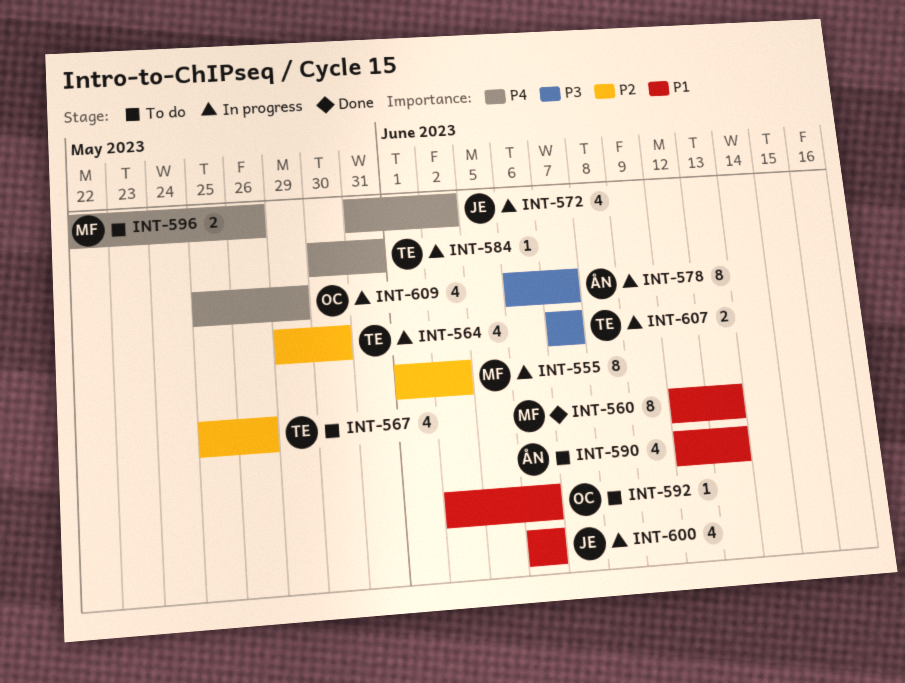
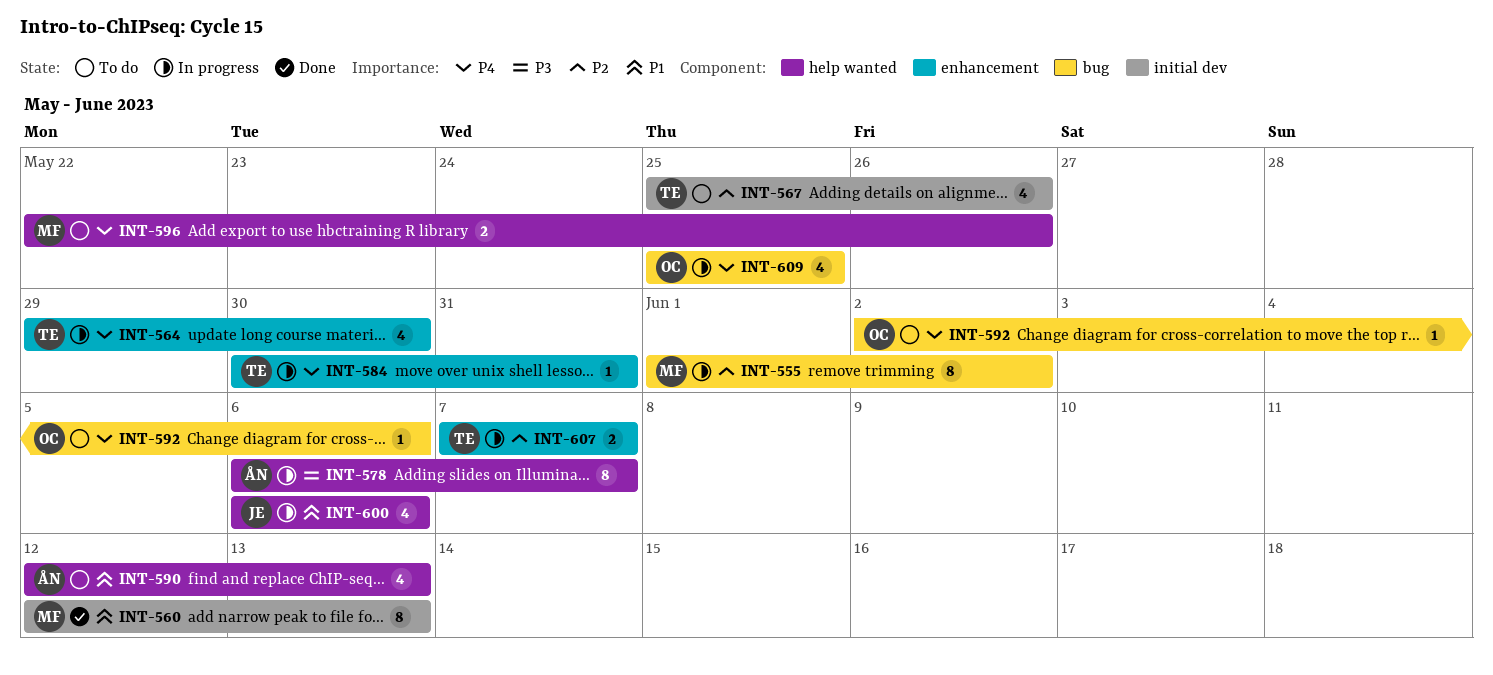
INT-564, priority: P2 -> P4
INT-572: present -> none
INT-592, priority: P1 -> P4
INT-607, priority: P3 -> P2
INT-609, due: May 29 -> May 25

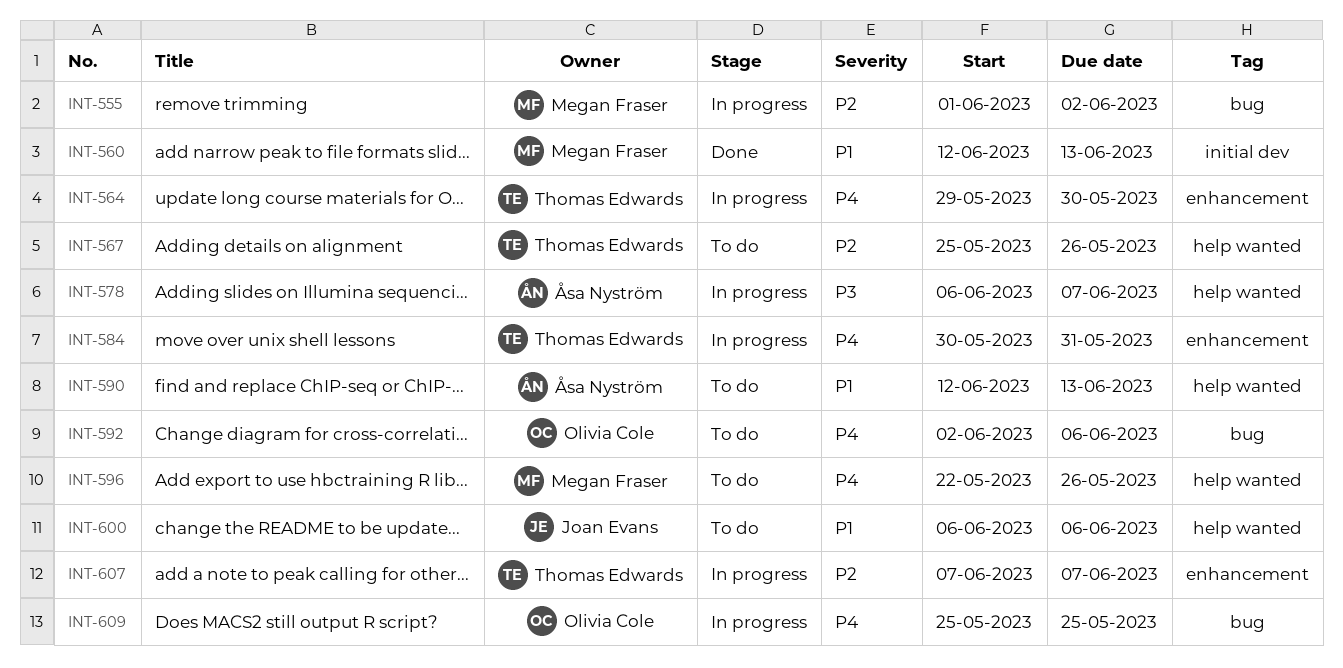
INT-567, label: initial dev -> help wanted
INT-600, status: In progress -> To do

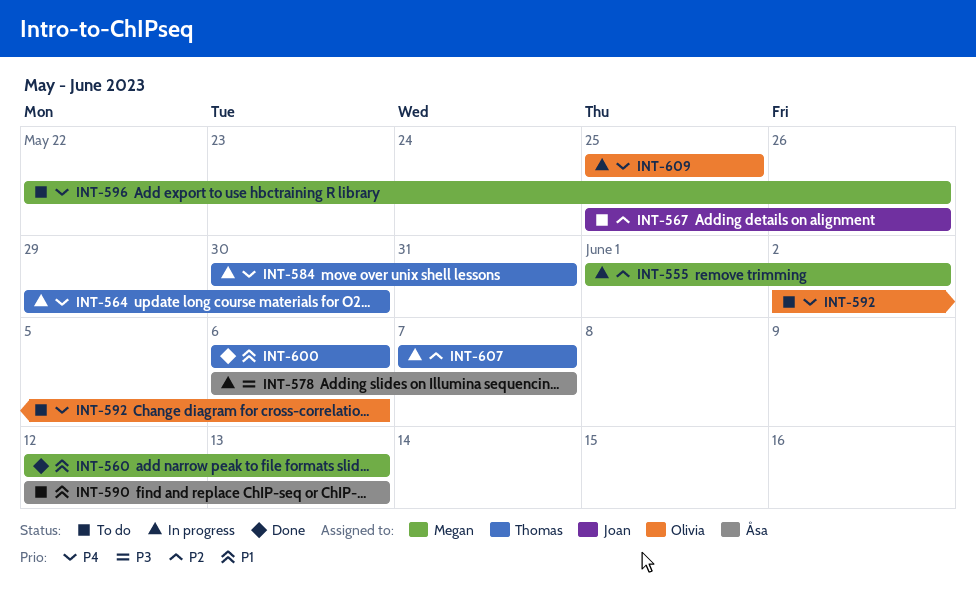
INT-567, owner: Thomas Edwards -> Joan Evans
INT-600, status: To do -> Done
INT-600, owner: Joan Evans -> Thomas Edwards

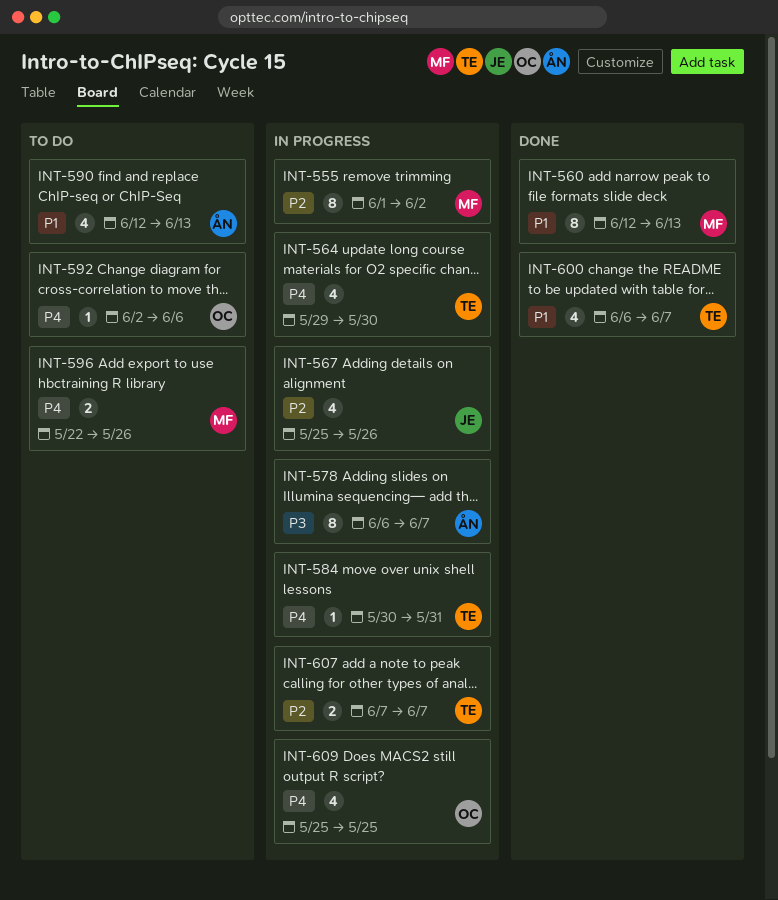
INT-567, status: To do -> In progress
INT-600, due: Jun 6 -> Jun 7

